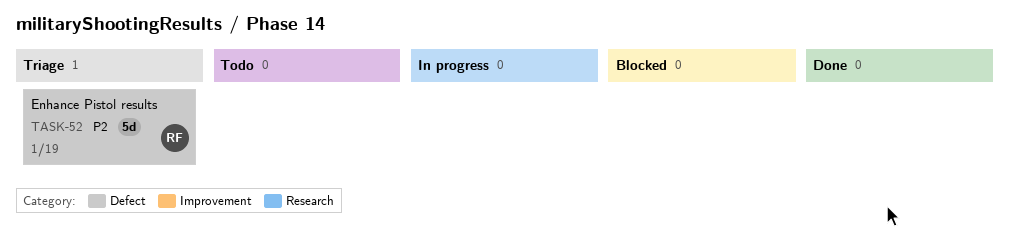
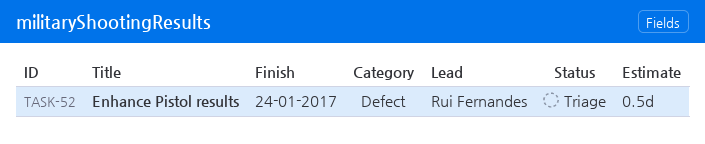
TASK-52, estimate: 5d -> 0.5d
TASK-52, due: Jan 19 -> Jan 24

